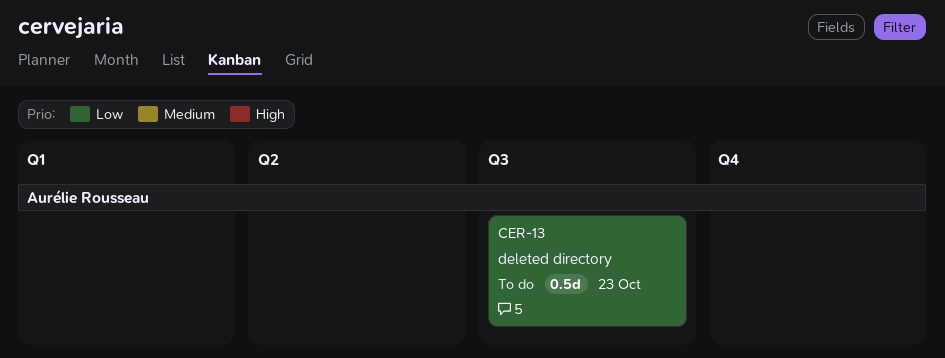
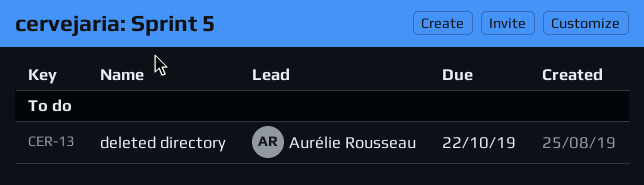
CER-13, due: Oct 23 -> Oct 22

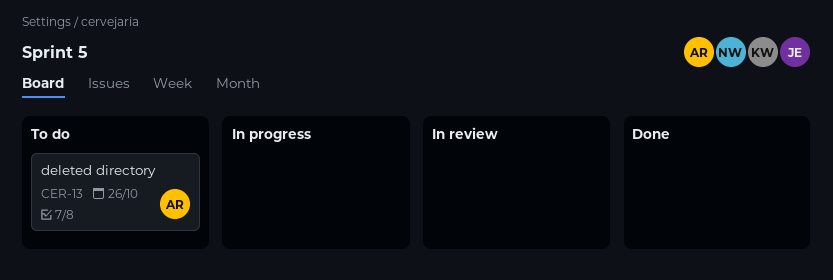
CER-13, due: Oct 22 -> Oct 26

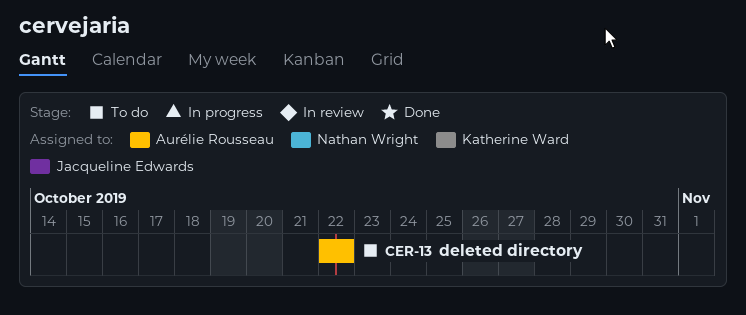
CER-13, due: Oct 26 -> Oct 22

